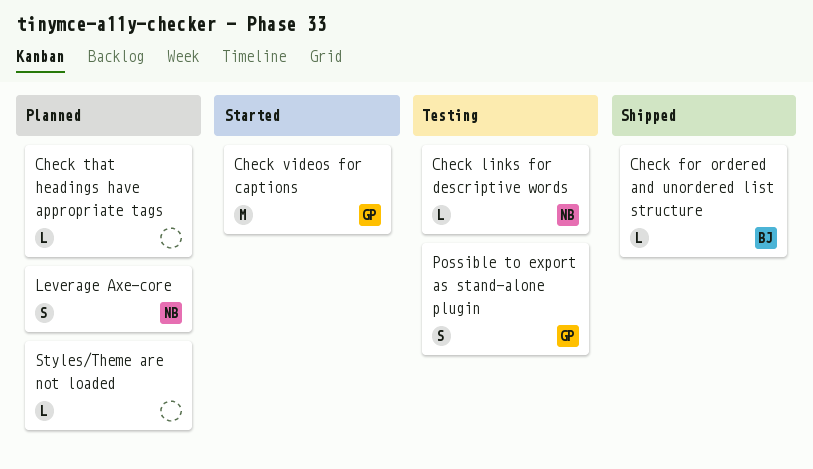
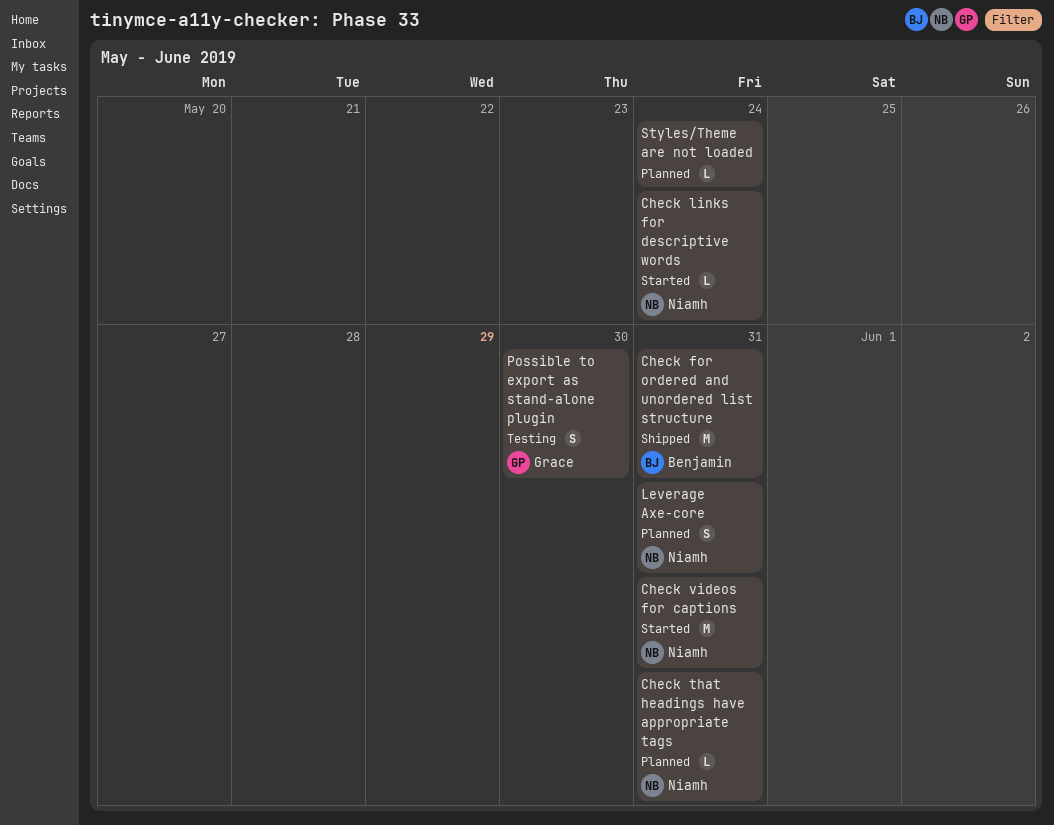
Check for ordered and unordered list structure, estimate: L -> M
Check links for descriptive words, status: Testing -> Started
Check that headings have appropriate tags, owner: none -> Niamh
Check videos for captions, owner: Grace -> Niamh

